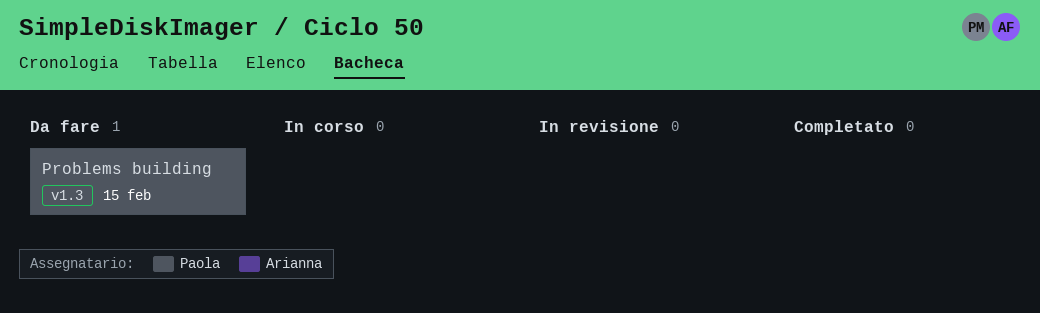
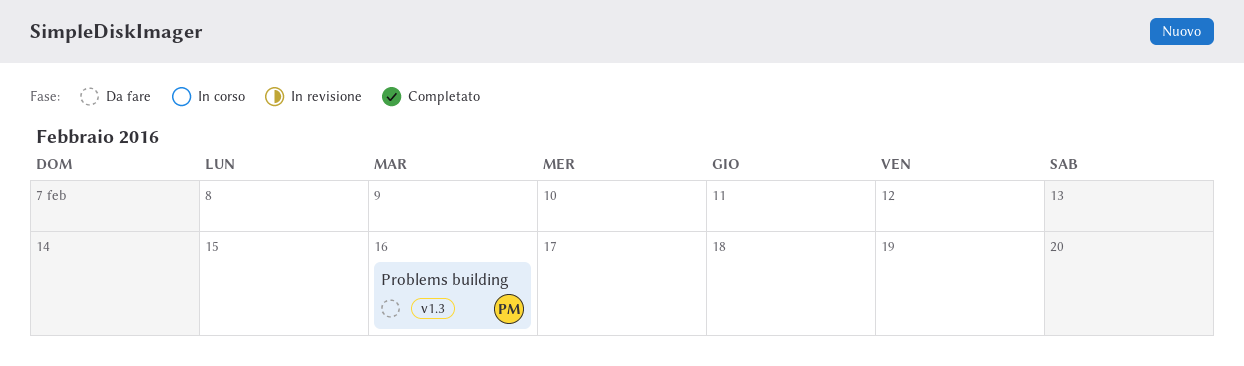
Problems building, due: Feb 15 -> Feb 16

